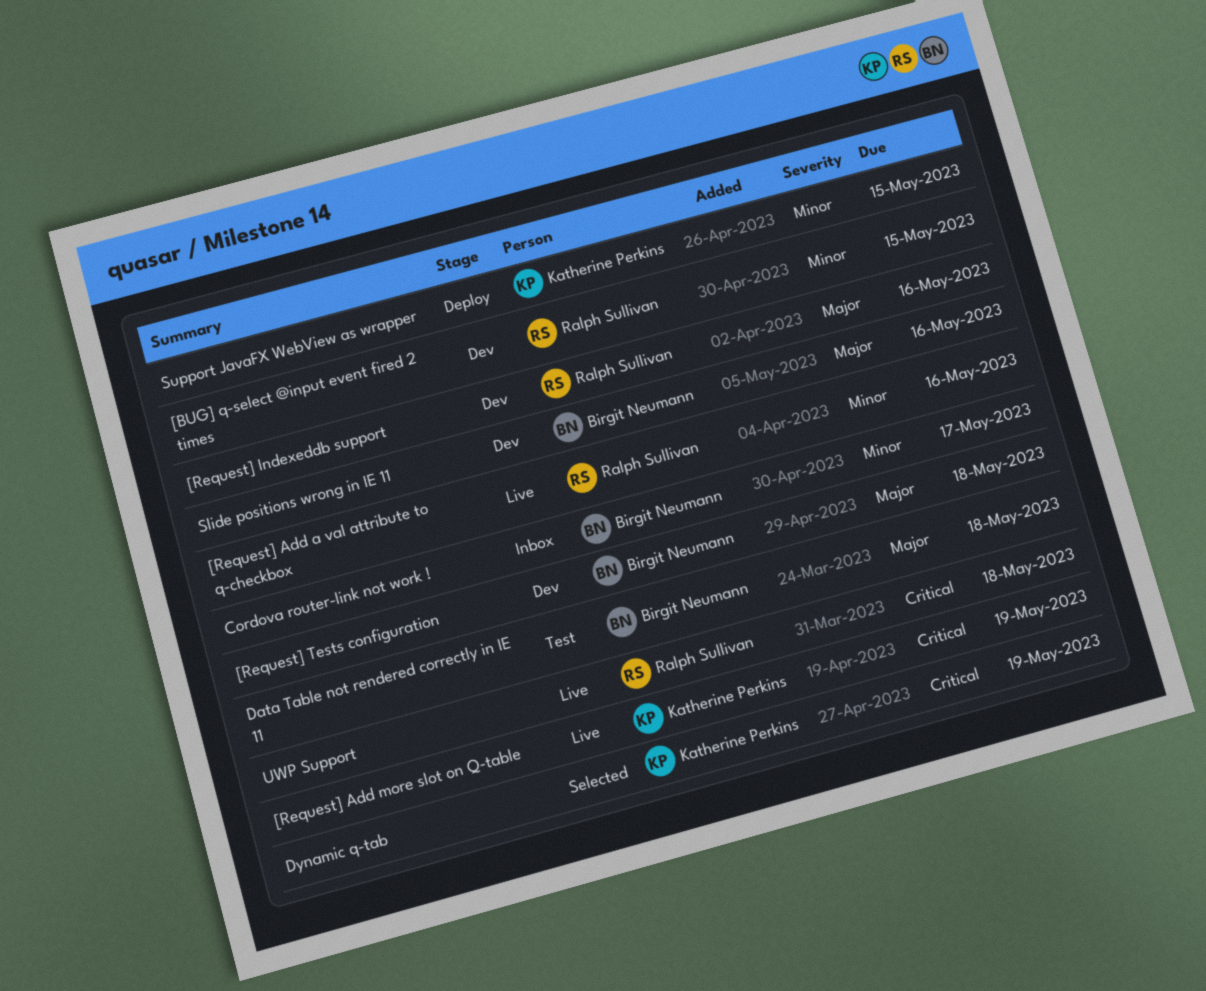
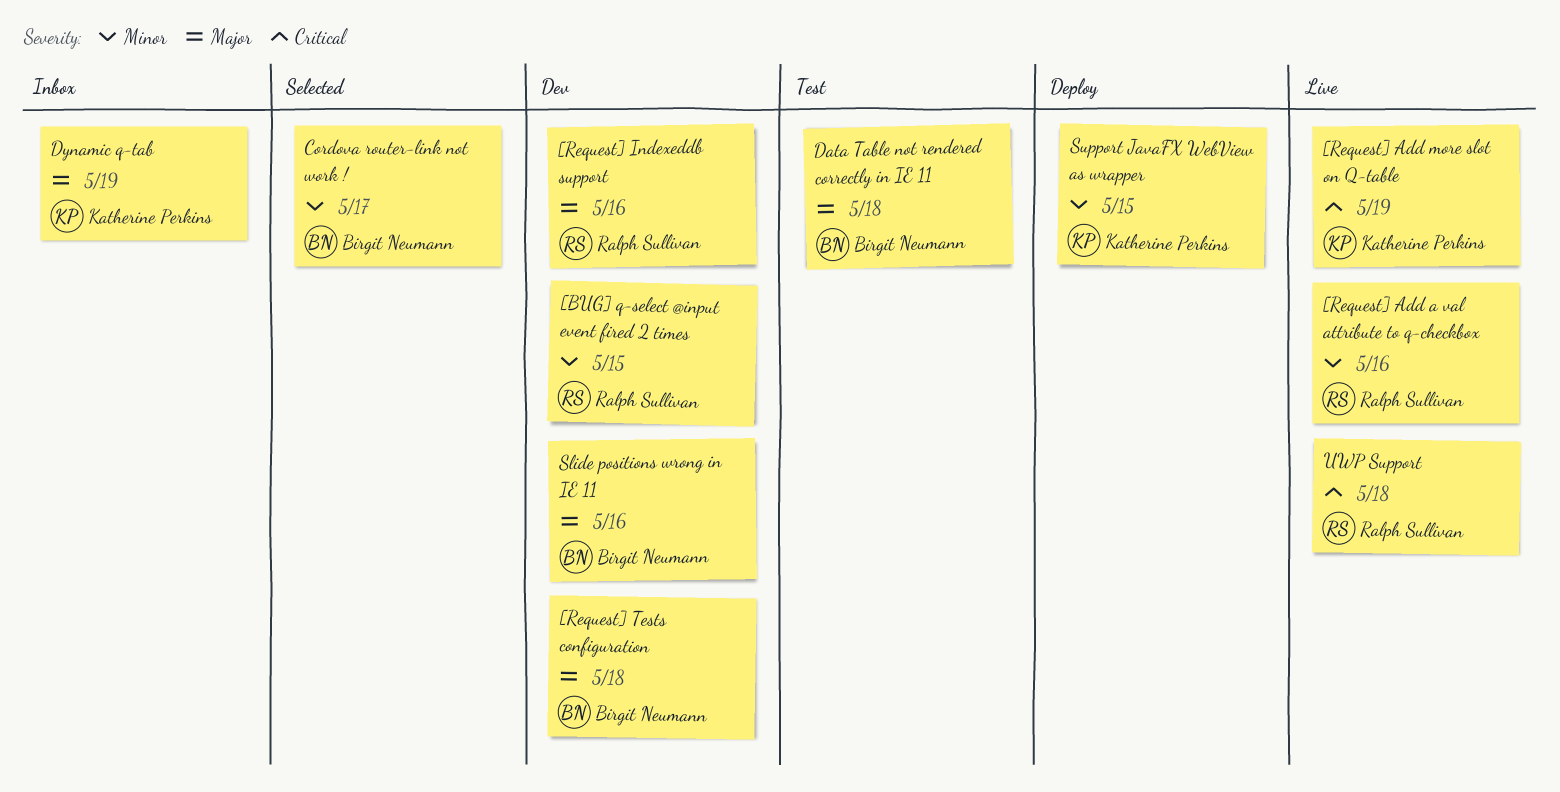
Cordova router-link not work !, status: Inbox -> Selected
Dynamic q-tab, status: Selected -> Inbox
Dynamic q-tab, priority: Critical -> Major

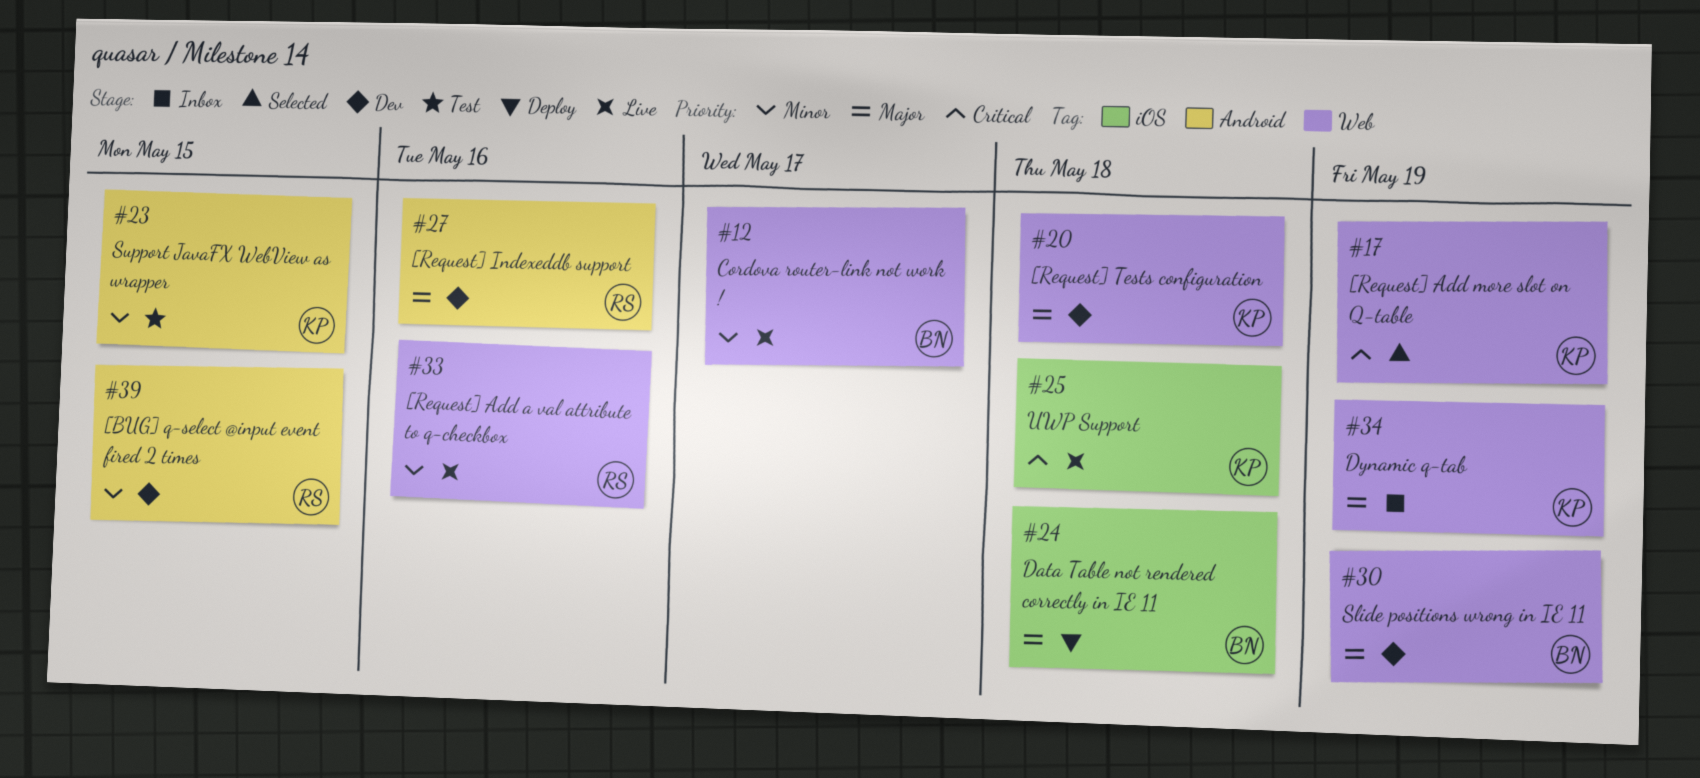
[Request] Add more slot on Q-table, status: Live -> Selected
[Request] Tests configuration, owner: Birgit Neumann -> Katherine Perkins
Cordova router-link not work !, status: Selected -> Live
Data Table not rendered correctly in IE 11, status: Test -> Deploy
Slide positions wrong in IE 11, due: May 16 -> May 19
Support JavaFX WebView as wrapper, status: Deploy -> Test
UWP Support, owner: Ralph Sullivan -> Katherine Perkins

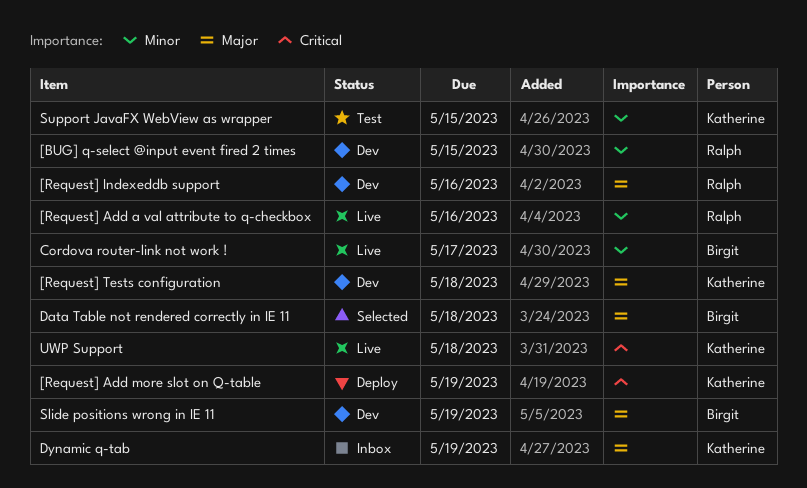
[Request] Add more slot on Q-table, status: Selected -> Deploy
Data Table not rendered correctly in IE 11, status: Deploy -> Selected

